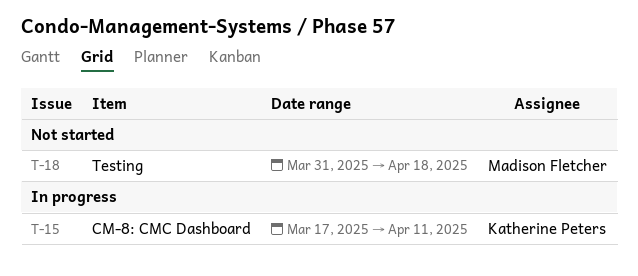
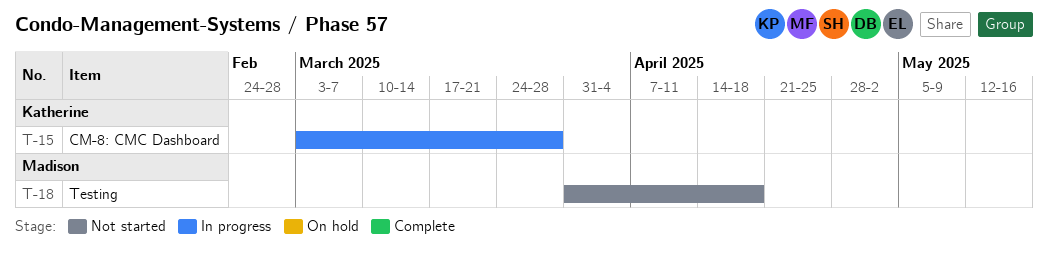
T-15, start: Mar 17 -> Mar 3
T-15, due: Apr 11 -> Mar 28

